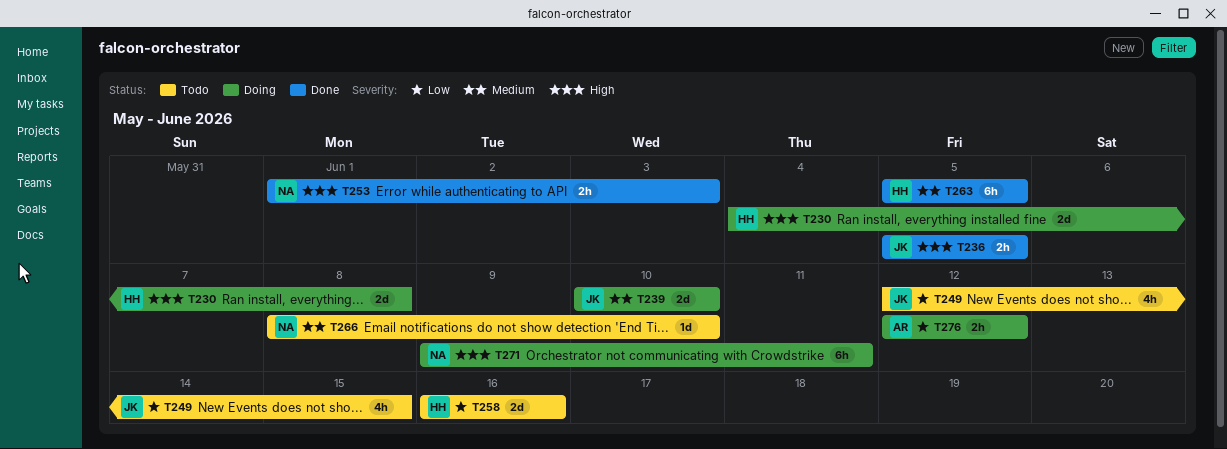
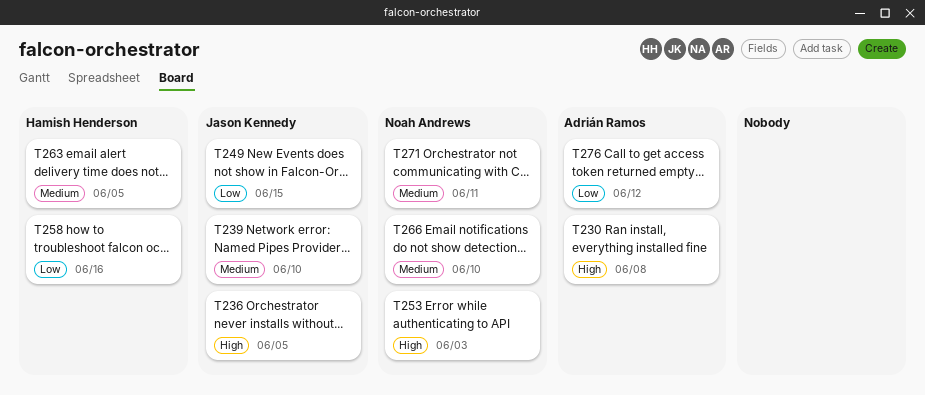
T230, owner: Hamish Henderson -> Adrián Ramos
T271, priority: High -> Medium

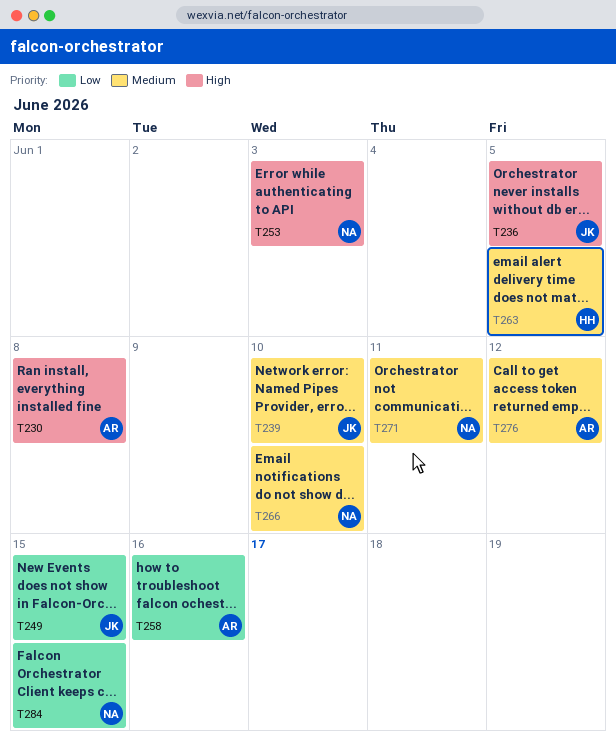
T258, owner: Hamish Henderson -> Adrián Ramos
T276, priority: Low -> Medium
T284: none -> present

